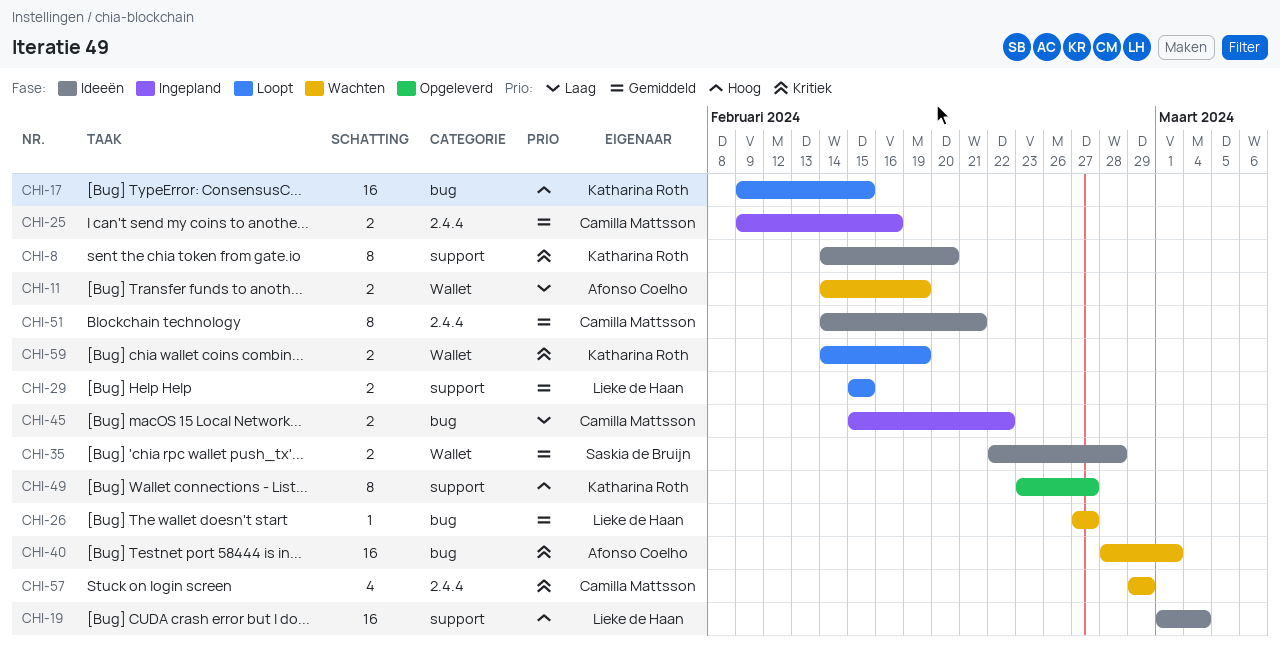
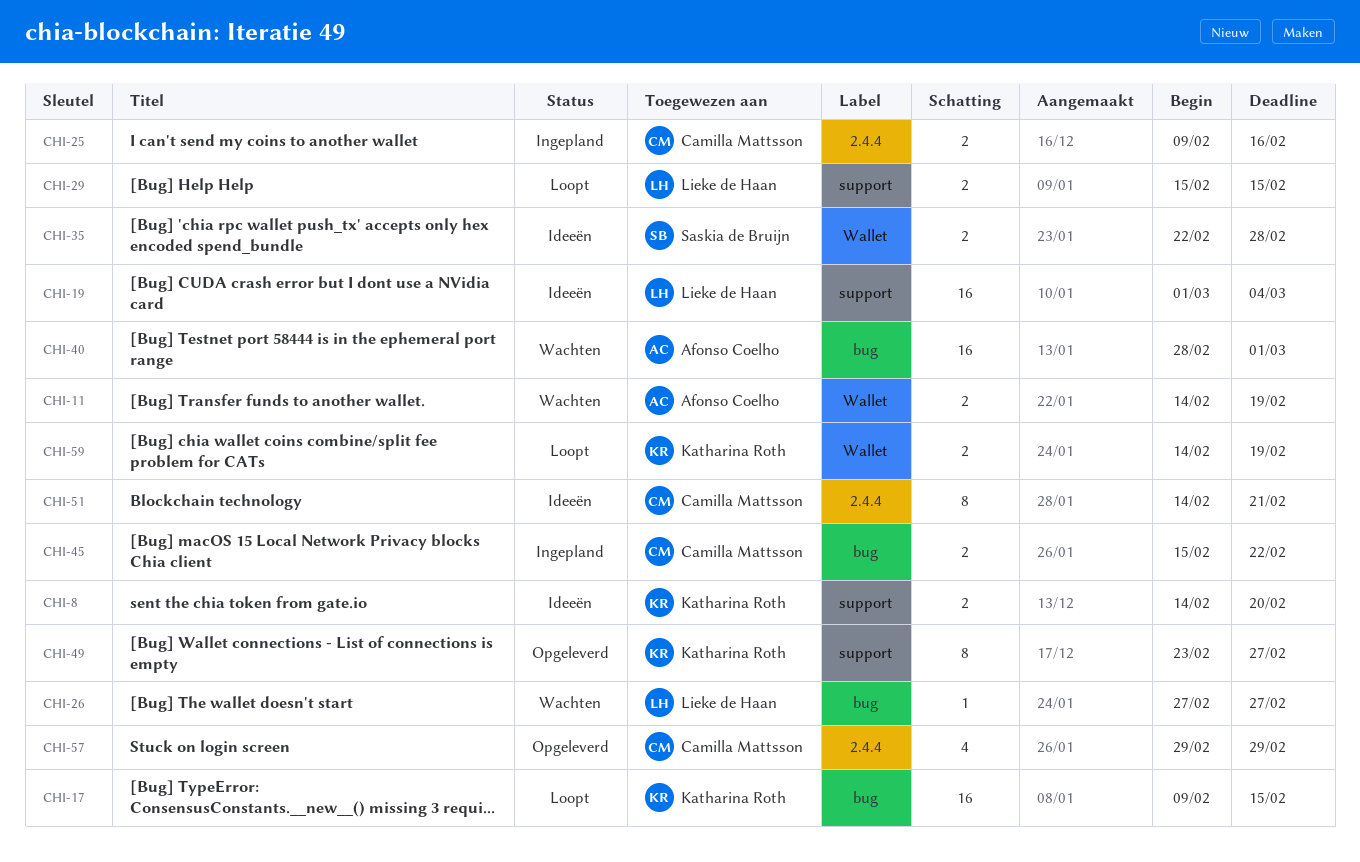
CHI-8, estimate: 8 -> 2
CHI-57, status: Wachten -> Opgeleverd

